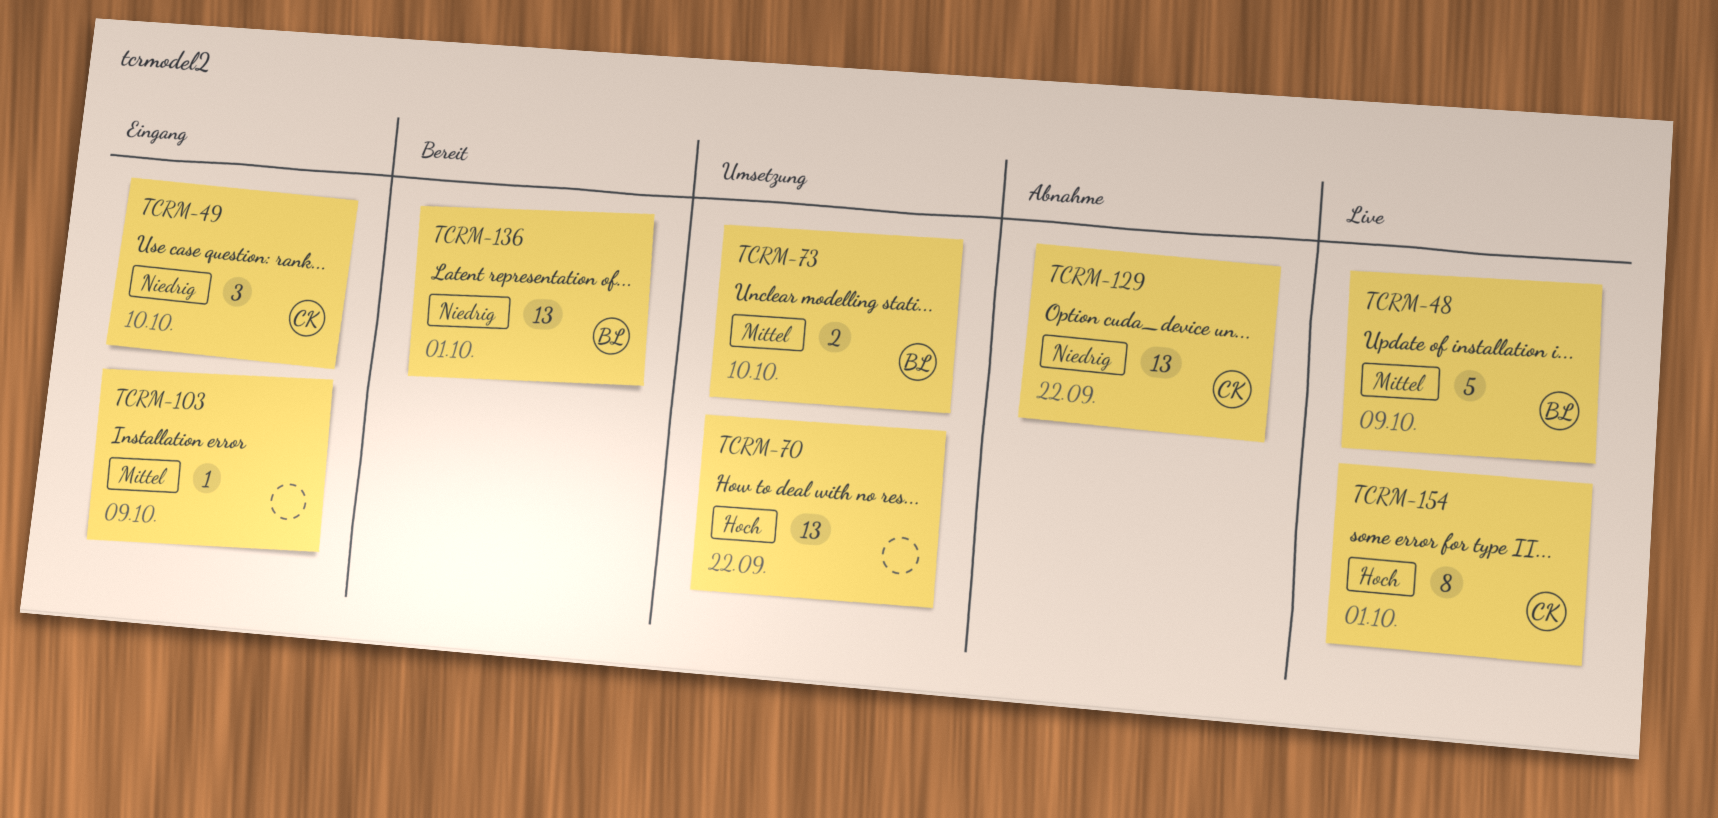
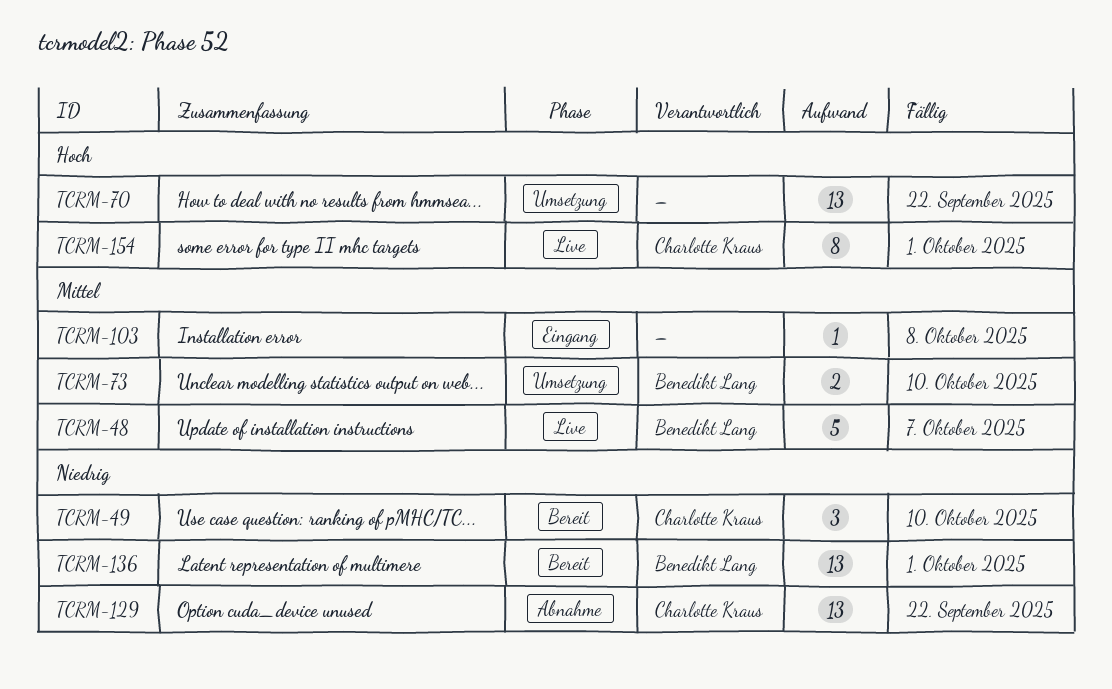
TCRM-48, due: Oct 9 -> Oct 7
TCRM-49, status: Eingang -> Bereit
TCRM-103, due: Oct 9 -> Oct 8

